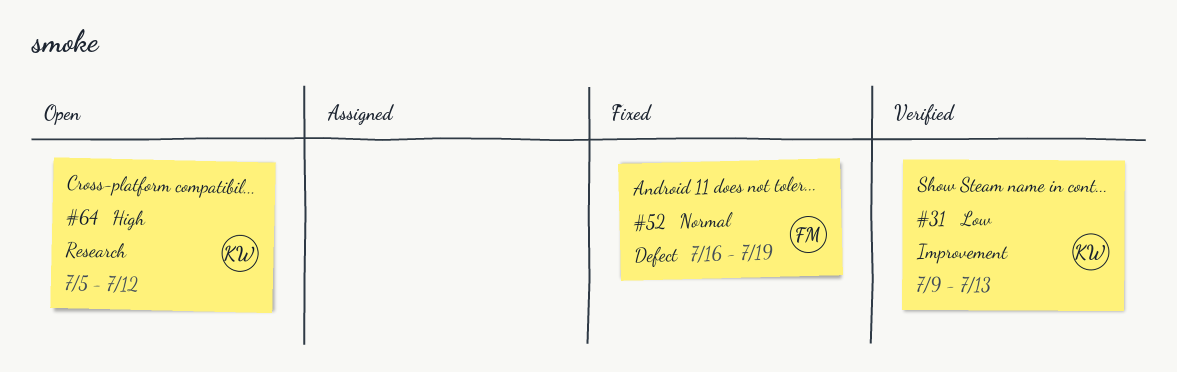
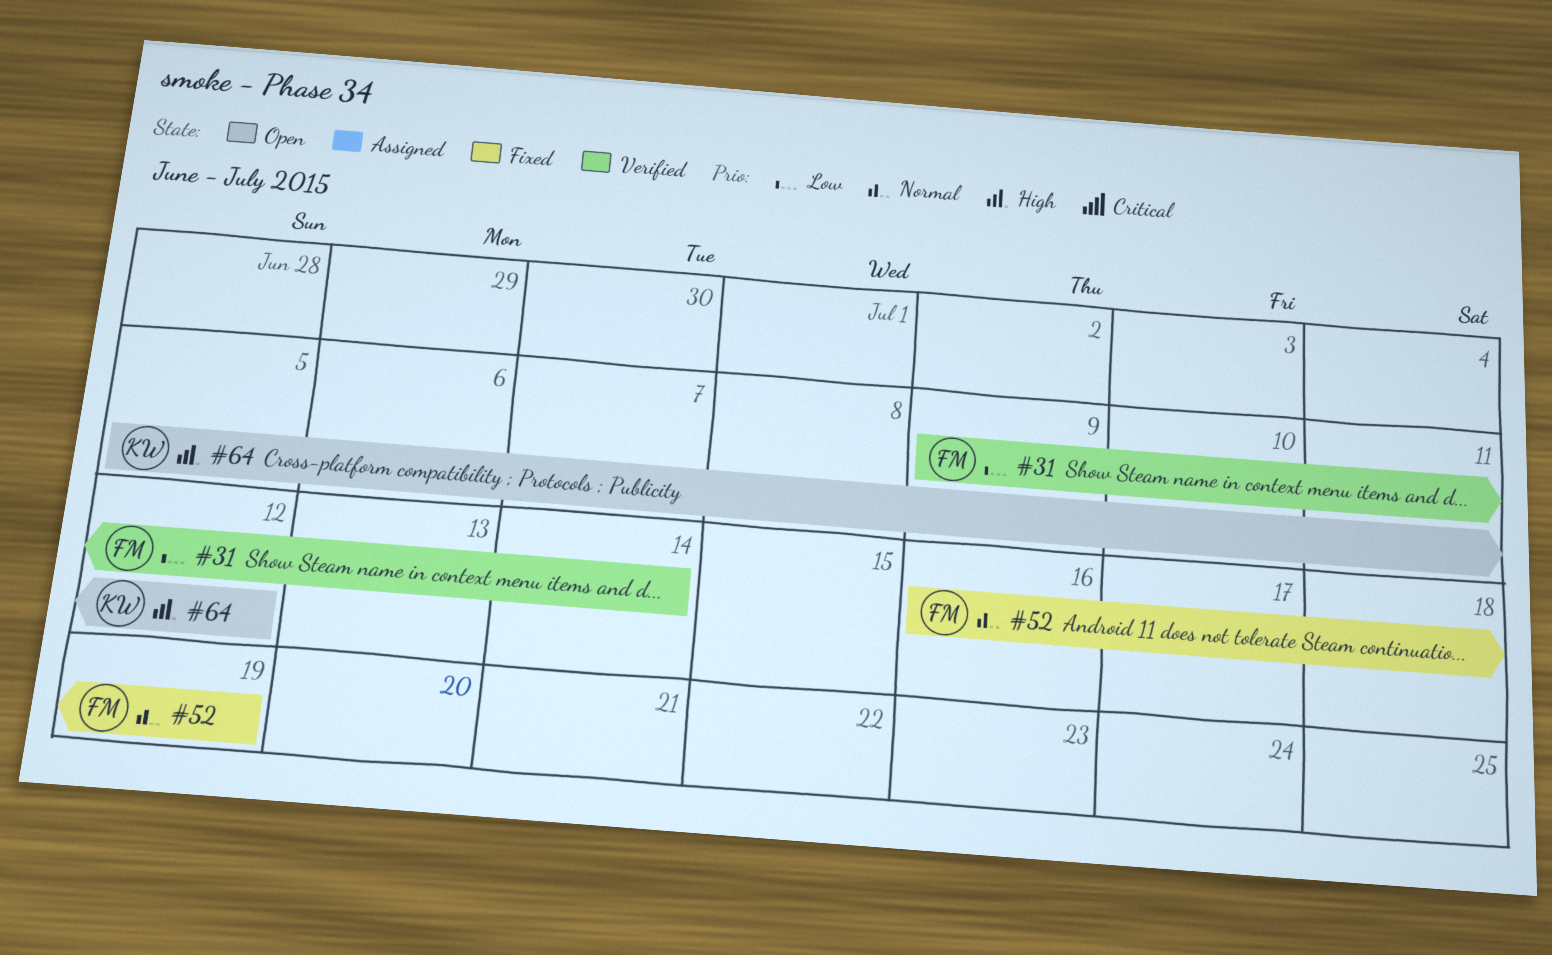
#31, owner: KW -> FM
#31, due: Jul 13 -> Jul 14

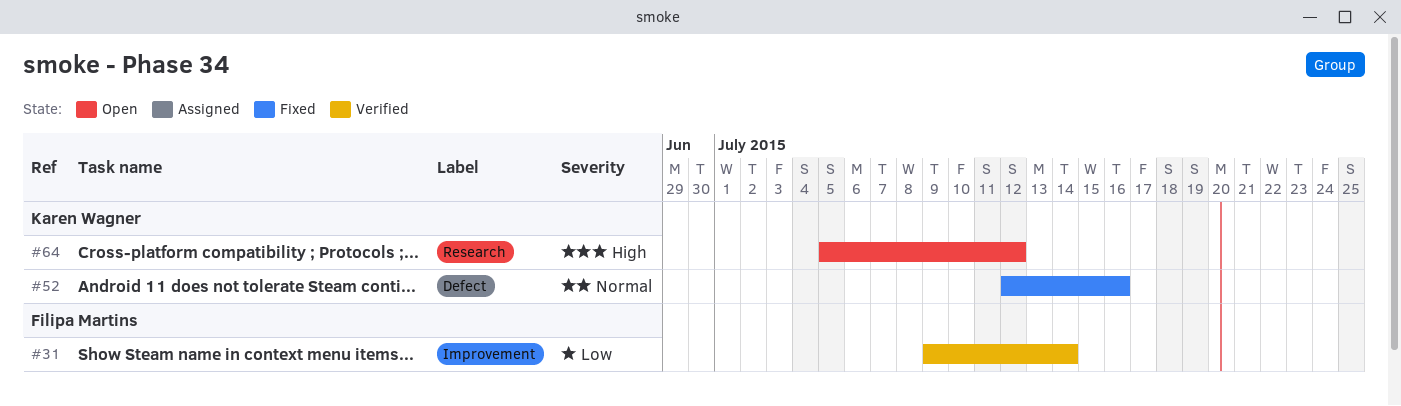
#52, owner: Filipa Martins -> Karen Wagner
#52, start: Jul 16 -> Jul 12
#52, due: Jul 19 -> Jul 16

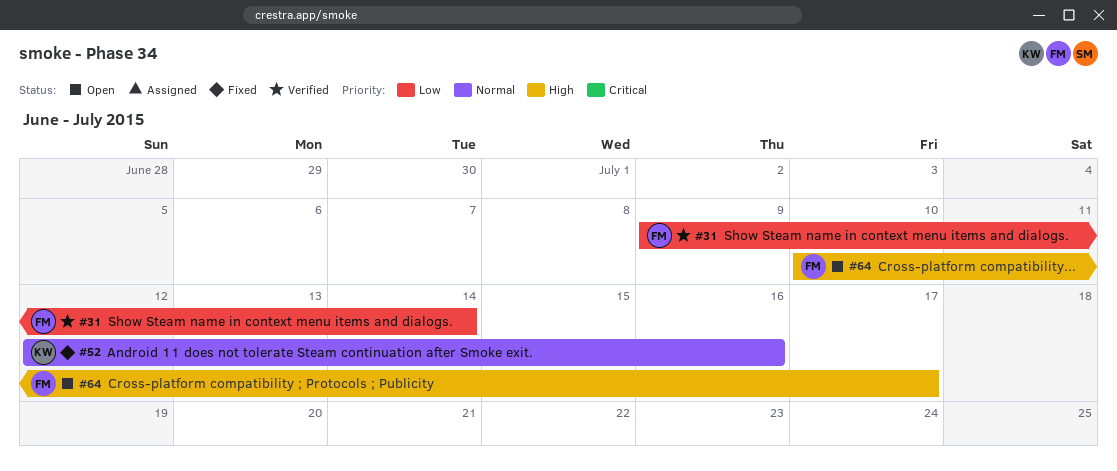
#64, owner: Karen Wagner -> Filipa Martins
#64, start: Jul 5 -> Jul 10
#64, due: Jul 12 -> Jul 17

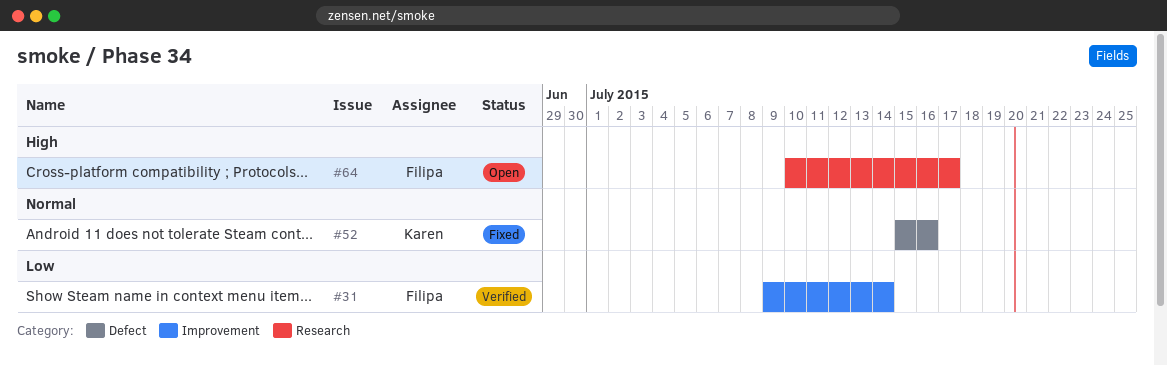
#52, start: Jul 12 -> Jul 15

